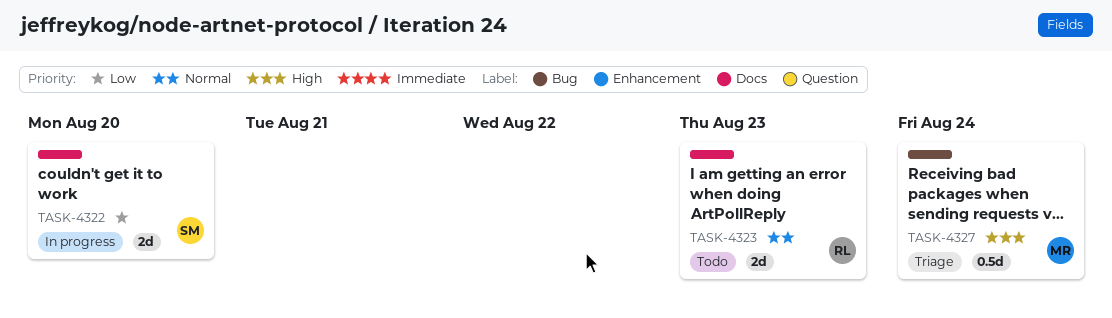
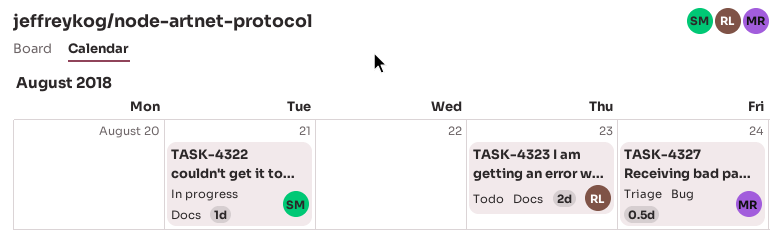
TASK-4322, estimate: 2d -> 1d
TASK-4322, due: Aug 20 -> Aug 21

